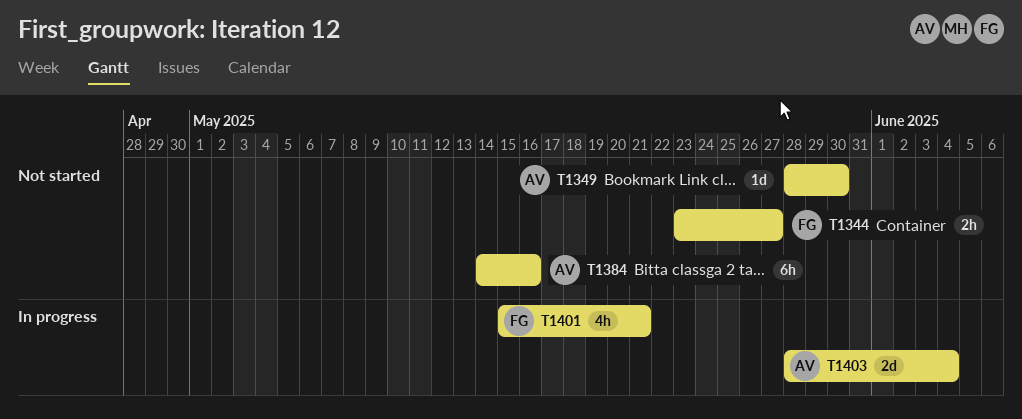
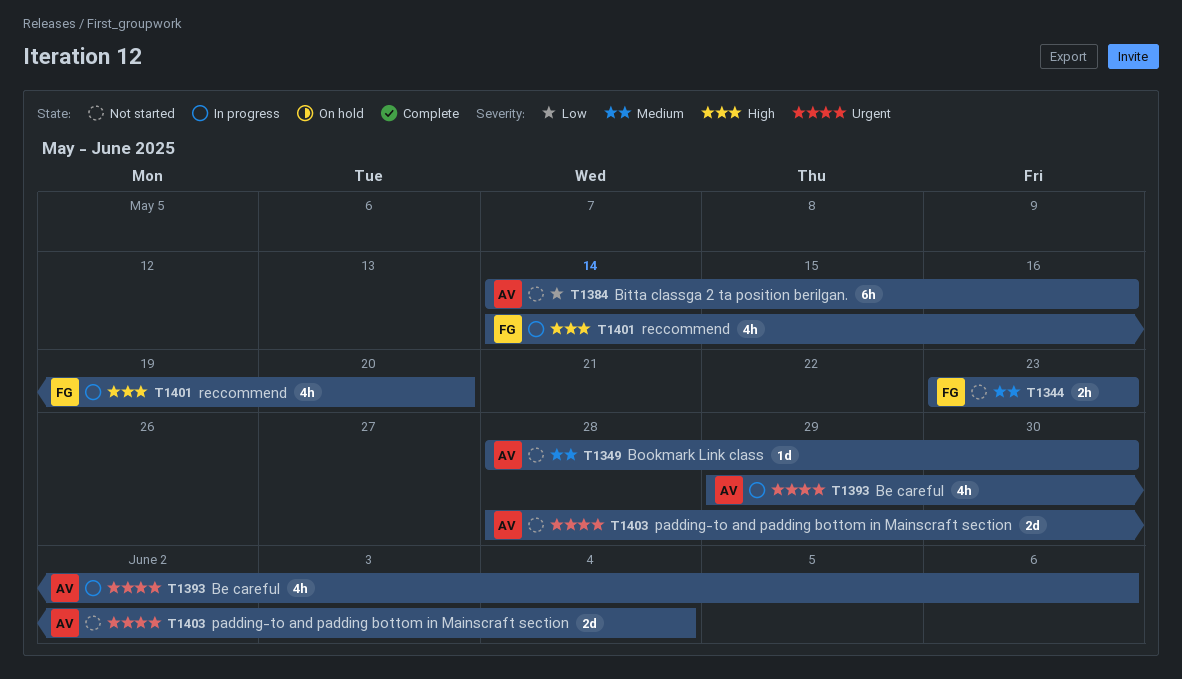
T1344, due: May 27 -> May 23
T1393: none -> present
T1401, start: May 15 -> May 14
T1401, due: May 21 -> May 20
T1403, status: In progress -> Not started

